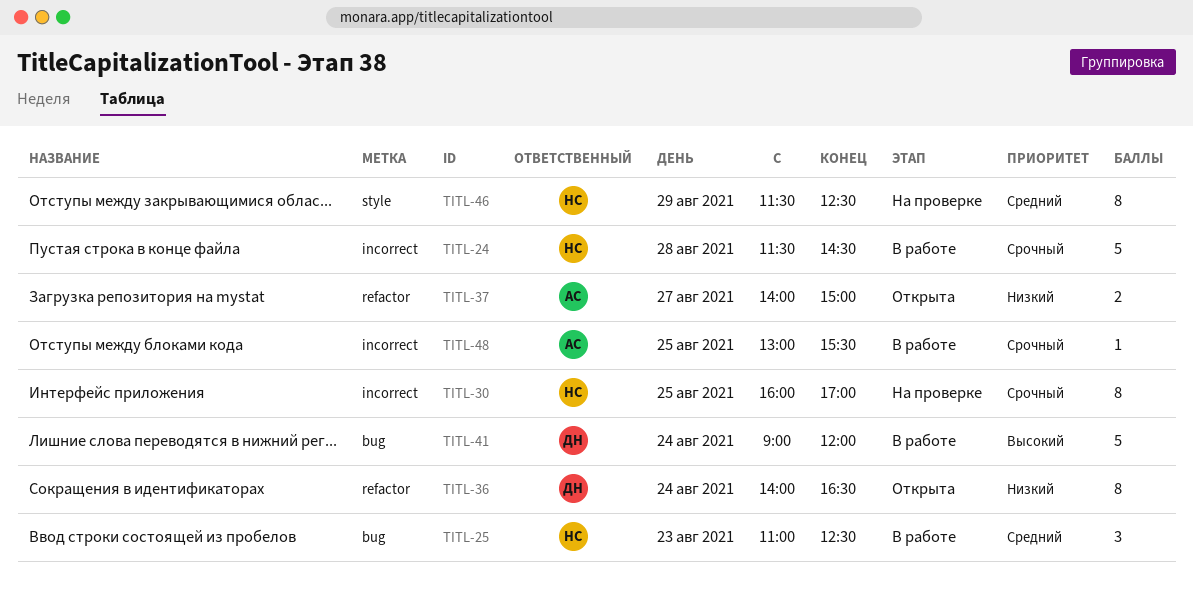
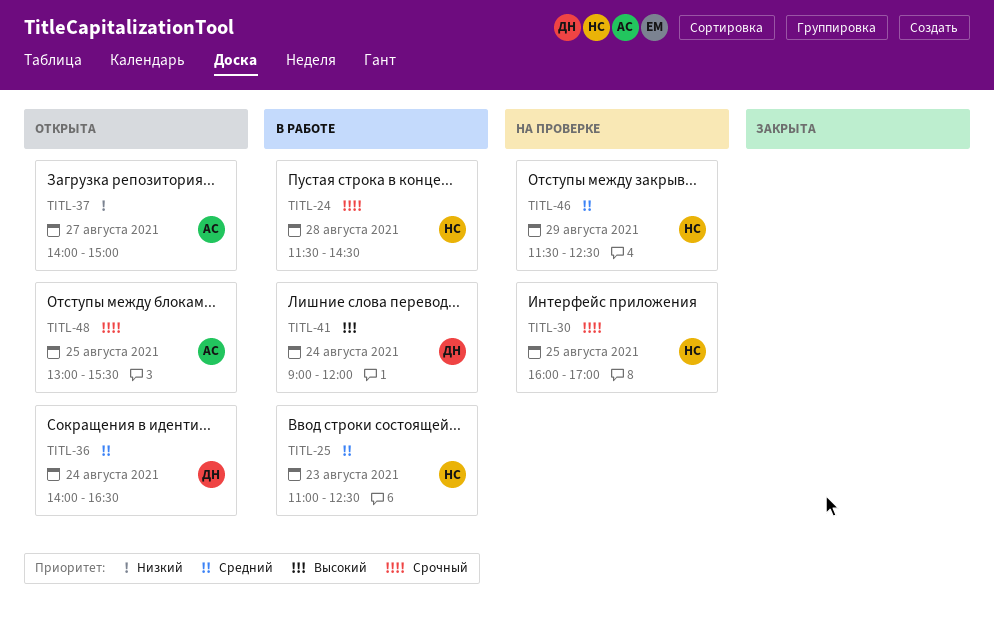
TITL-36, priority: Низкий -> Средний
TITL-48, status: В работе -> Открыта

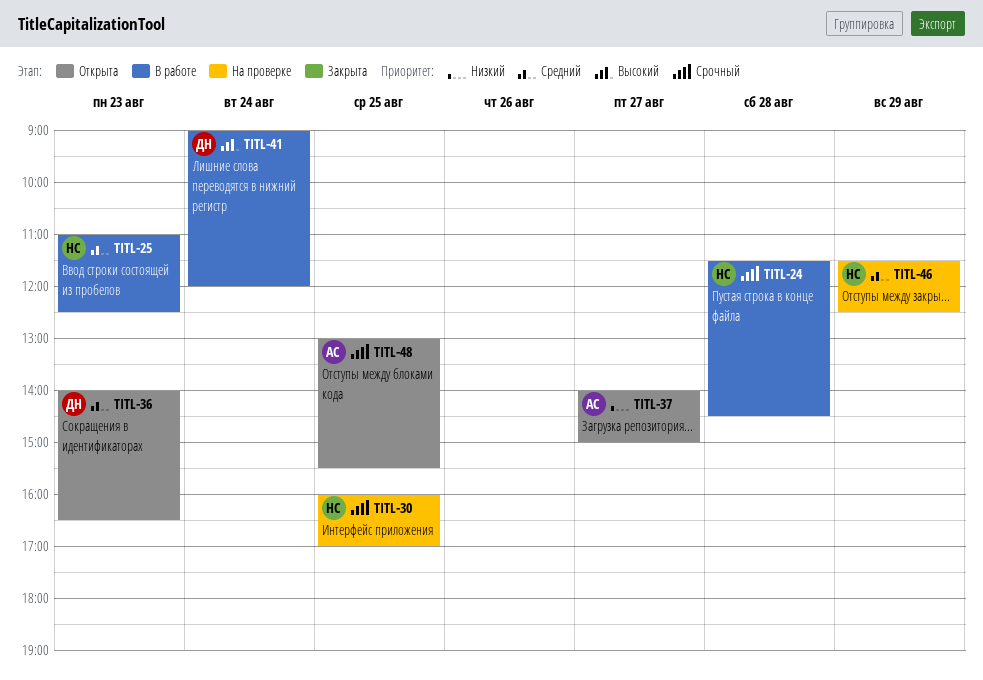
TITL-36, day: Aug 24 -> Aug 23

